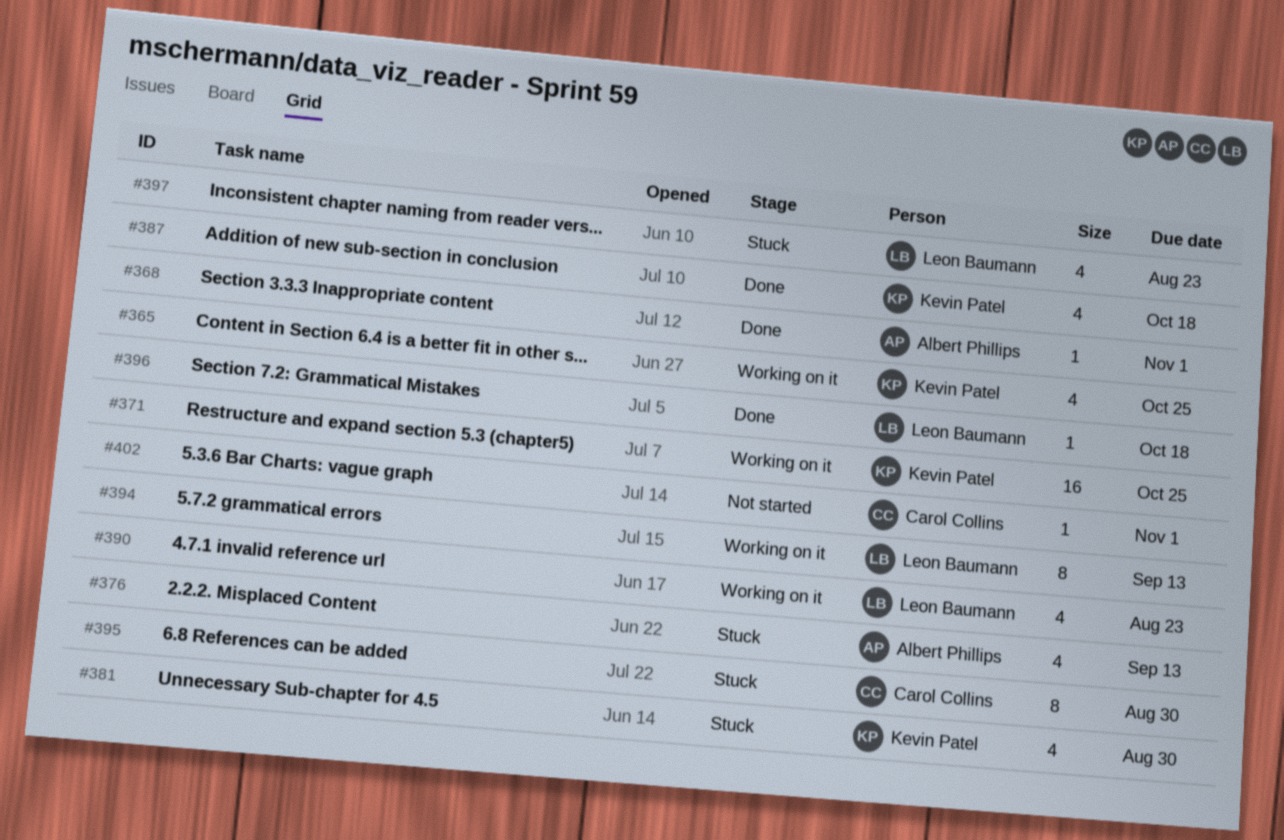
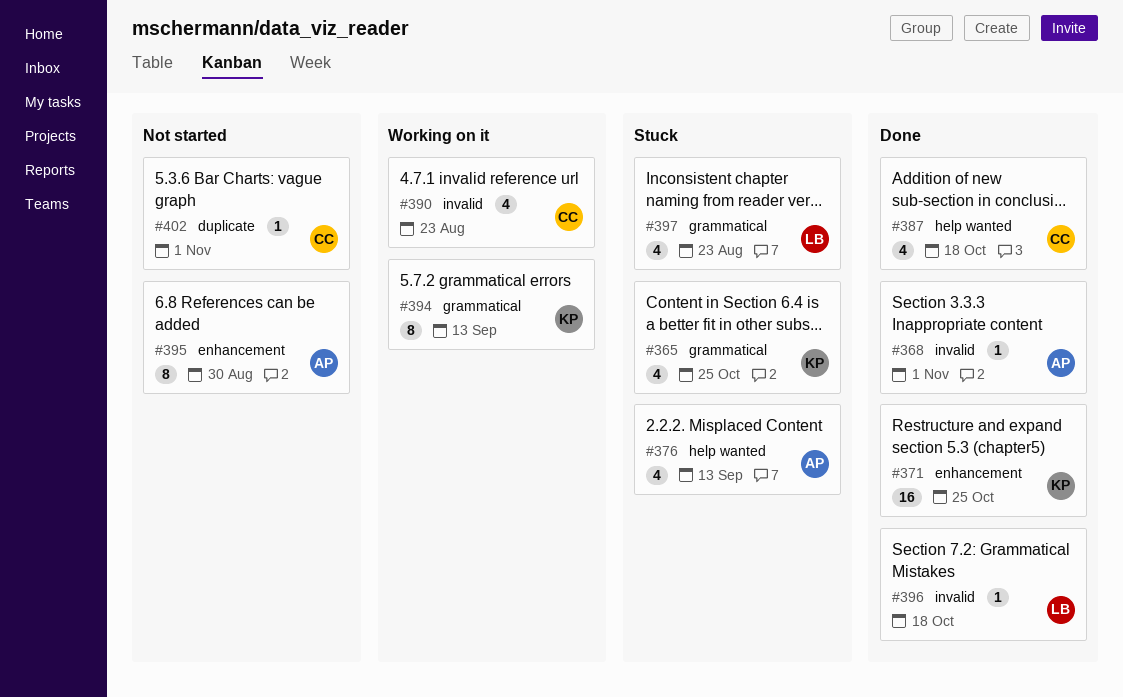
#365, status: Working on it -> Stuck
#371, status: Working on it -> Done
#381: present -> none
#387, owner: Kevin Patel -> Carol Collins
#390, owner: Leon Baumann -> Carol Collins
#394, owner: Leon Baumann -> Kevin Patel
#395, status: Stuck -> Not started
#395, owner: Carol Collins -> Albert Phillips

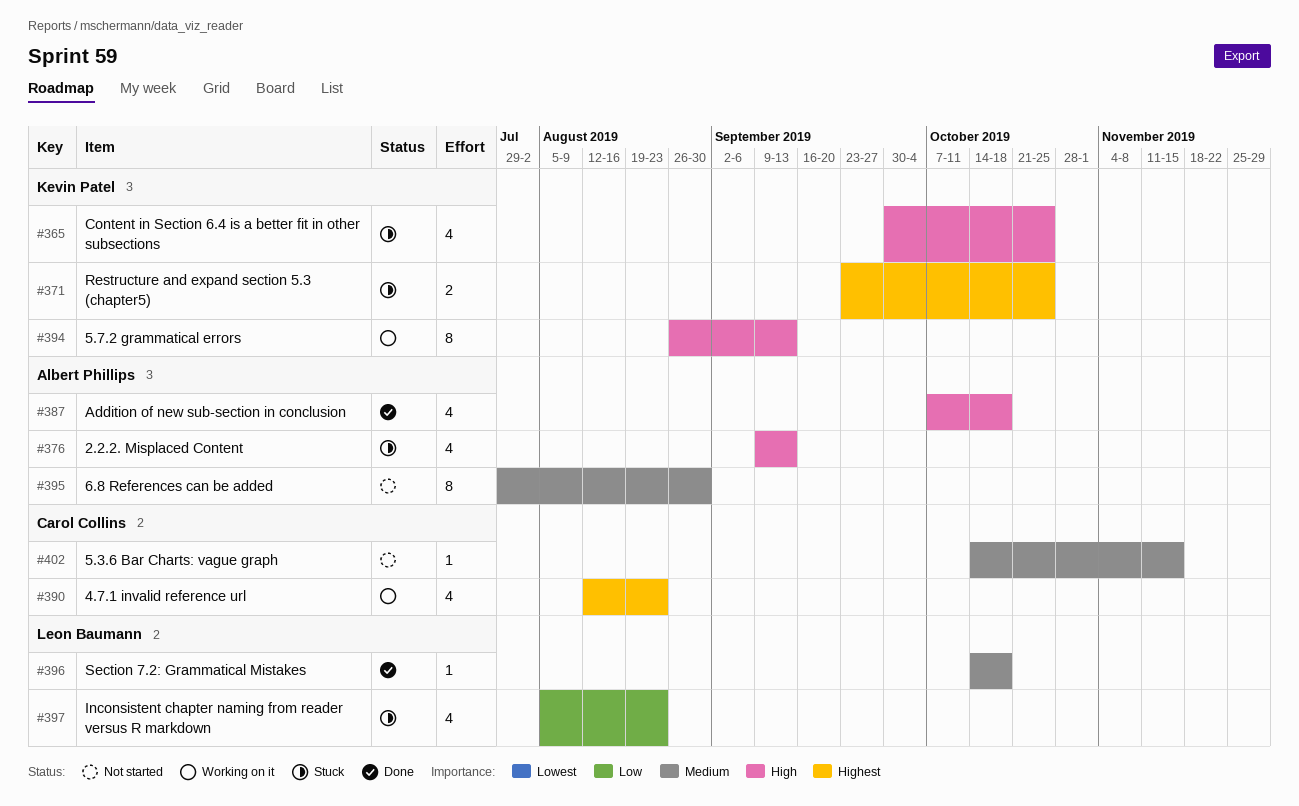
#368: present -> none
#371, status: Done -> Stuck
#371, estimate: 16 -> 2
#387, owner: Carol Collins -> Albert Phillips
#402, due: Nov 1 -> Nov 15

